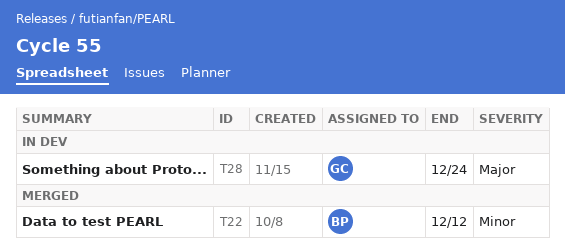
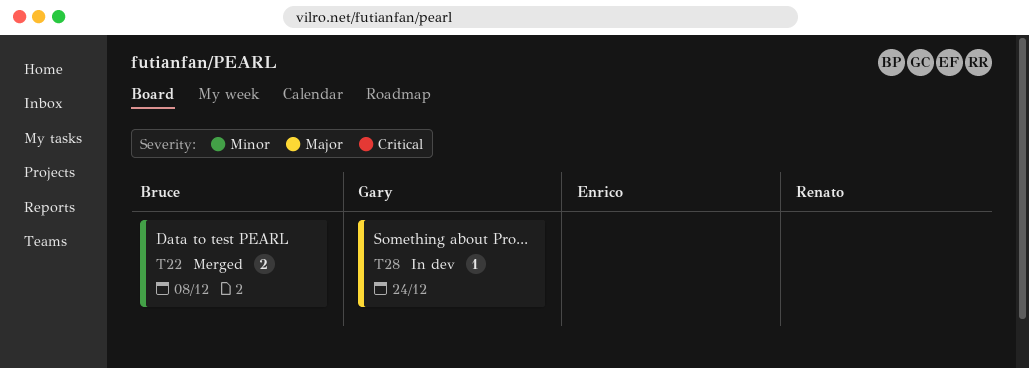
T22, due: Dec 12 -> Dec 8

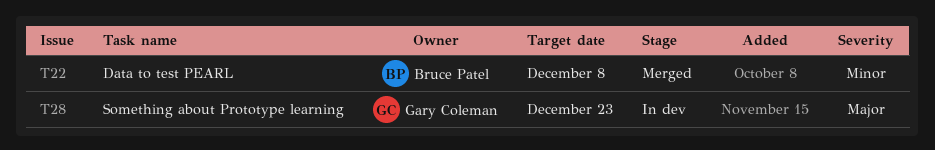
T28, due: Dec 24 -> Dec 23

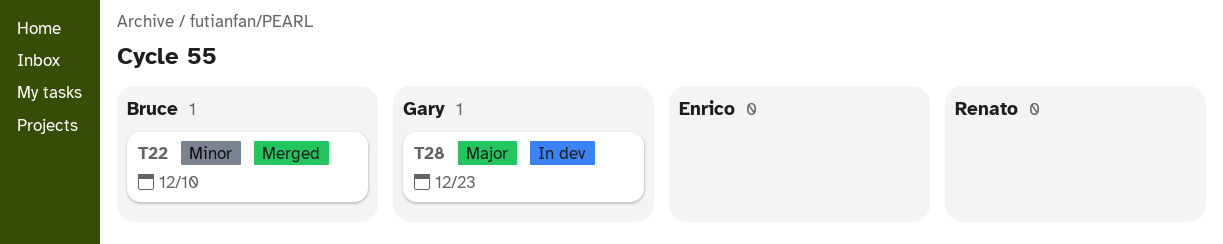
T22, due: Dec 8 -> Dec 10

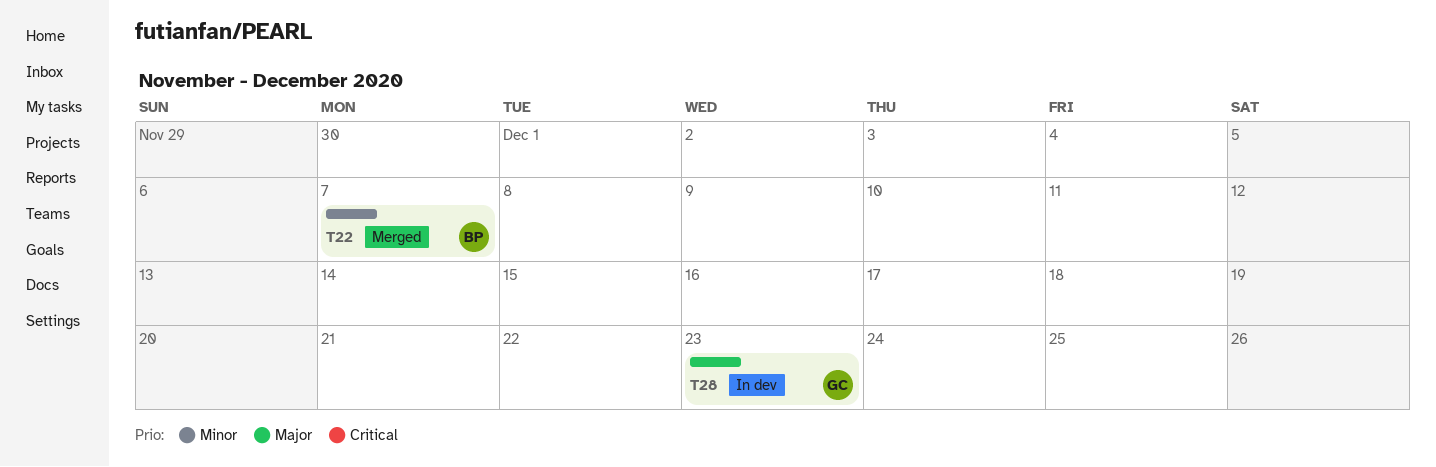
T22, due: Dec 10 -> Dec 7

